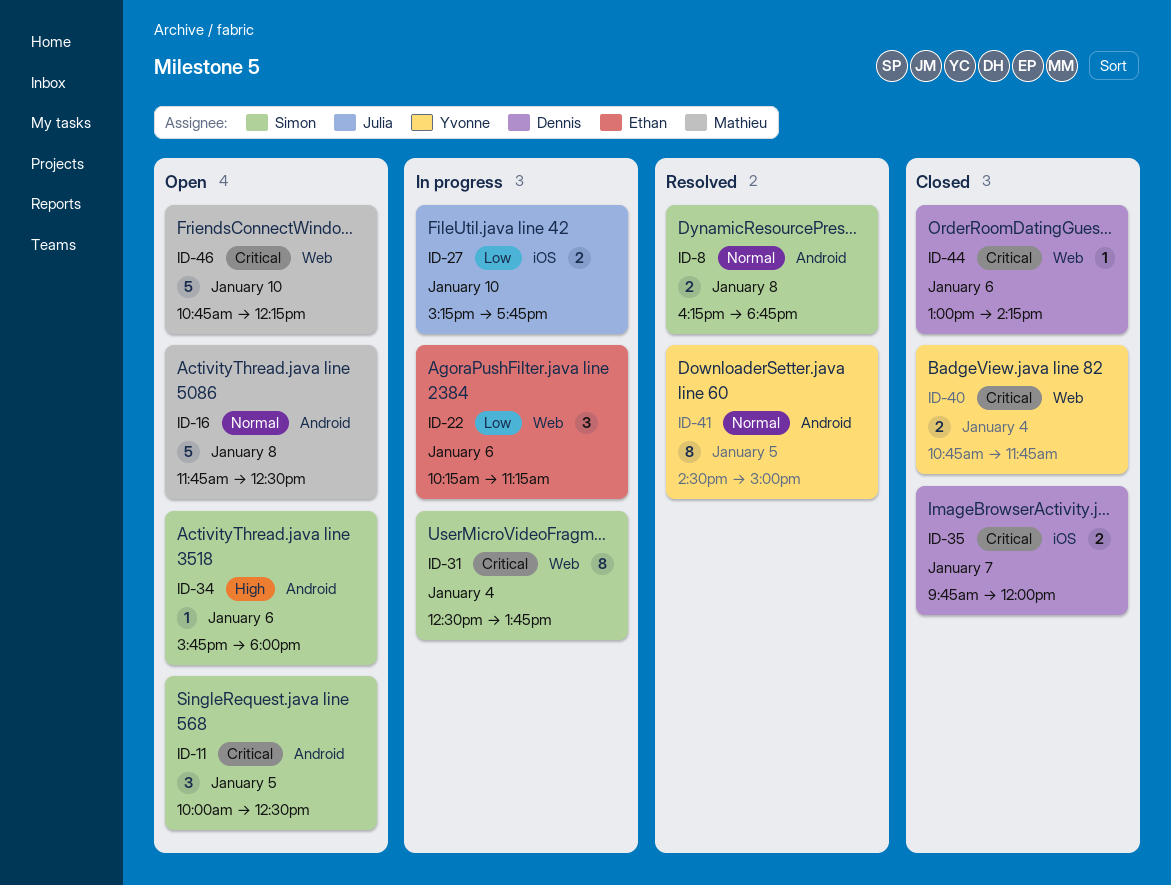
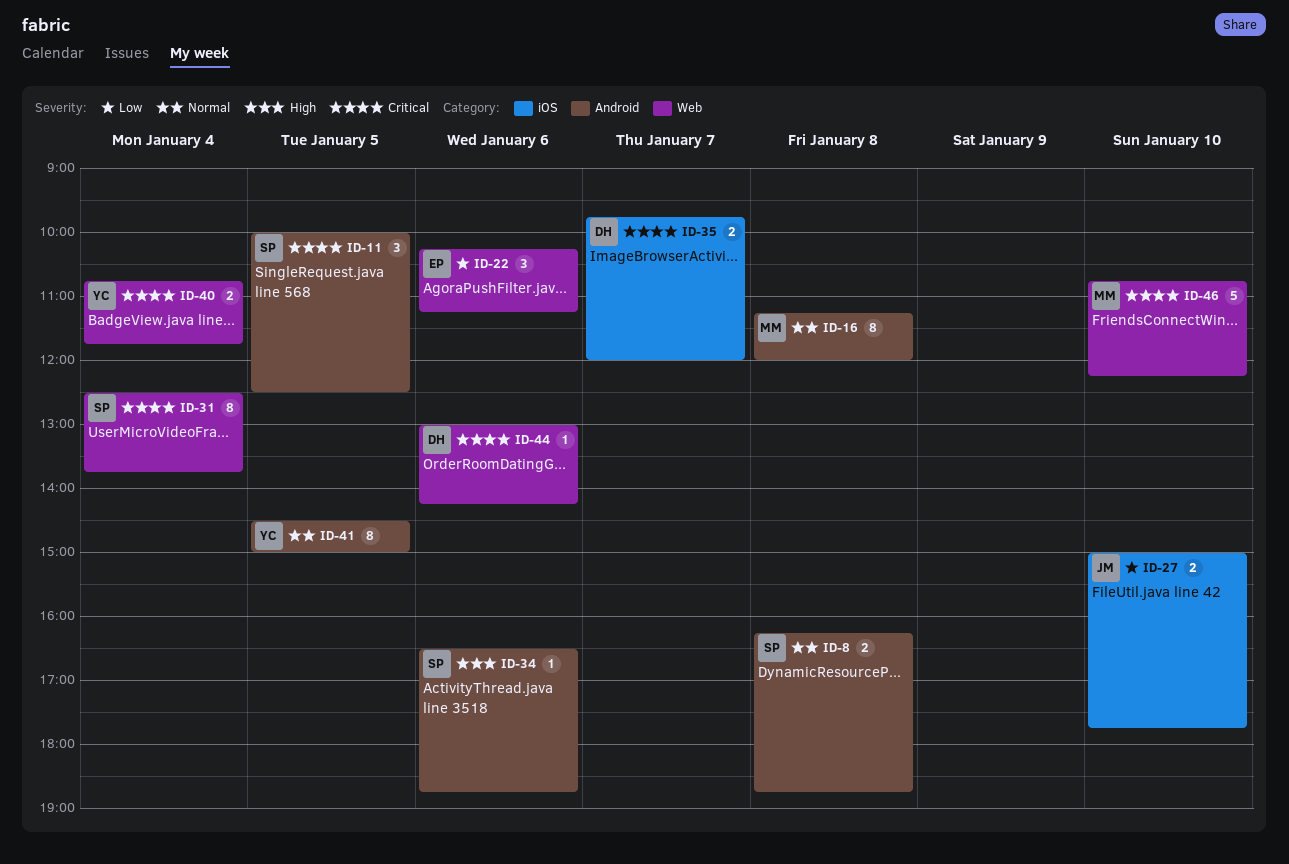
ID-16, estimate: 5 -> 8
ID-16, begins: 11:45 -> 11:15
ID-16, ends: 12:30 -> 12:00
ID-27, begins: 15:15 -> 15:00
ID-34, begins: 15:45 -> 16:30
ID-34, ends: 18:00 -> 18:45

